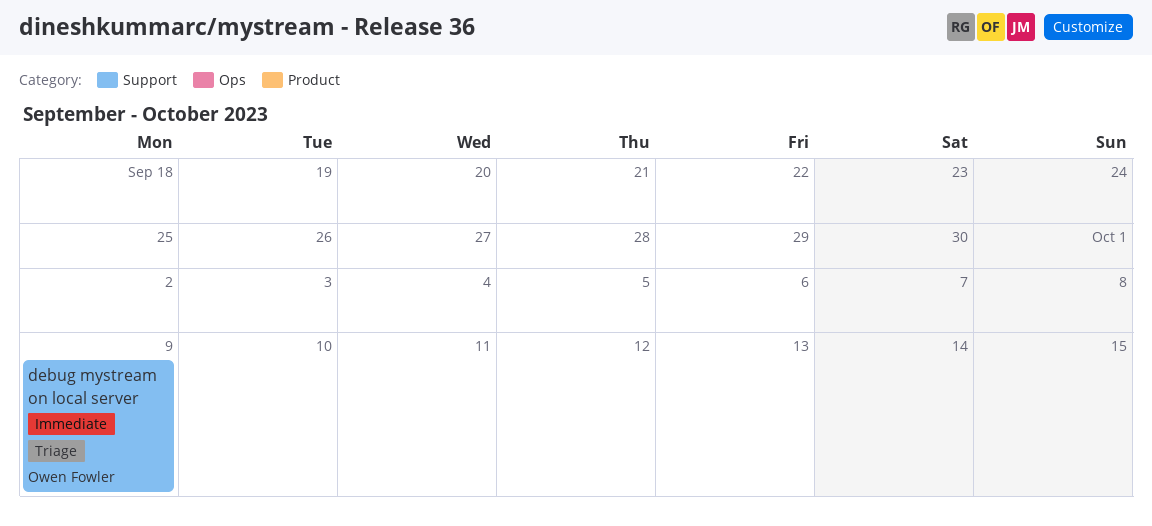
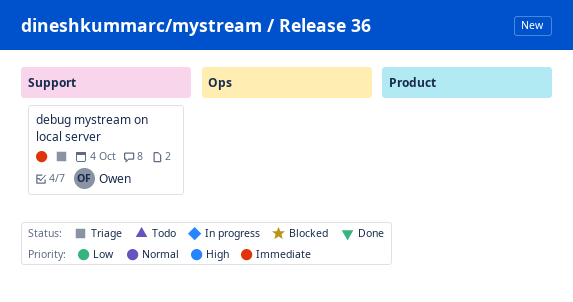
debug mystream on local server, due: Oct 9 -> Oct 4

